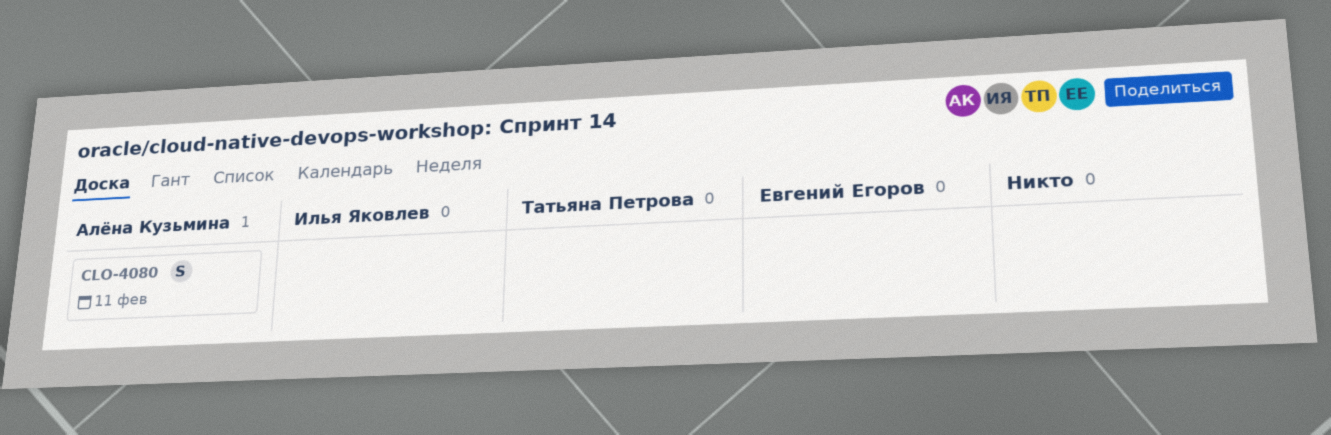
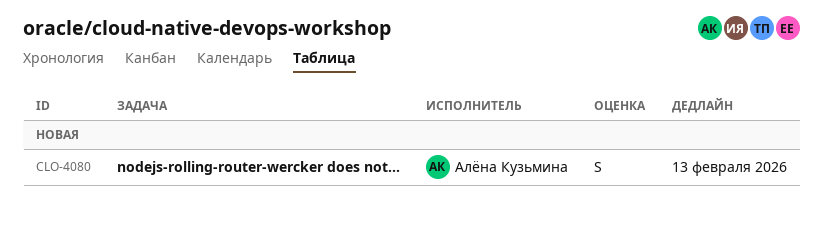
CLO-4080, due: Feb 11 -> Feb 13

